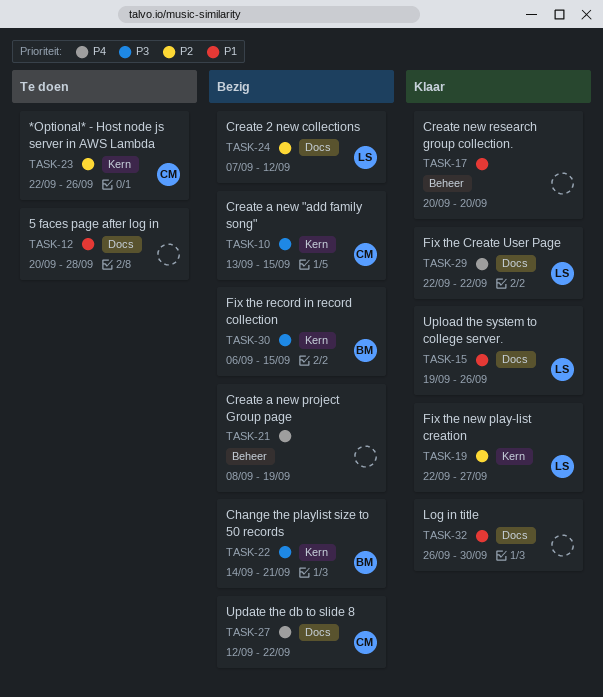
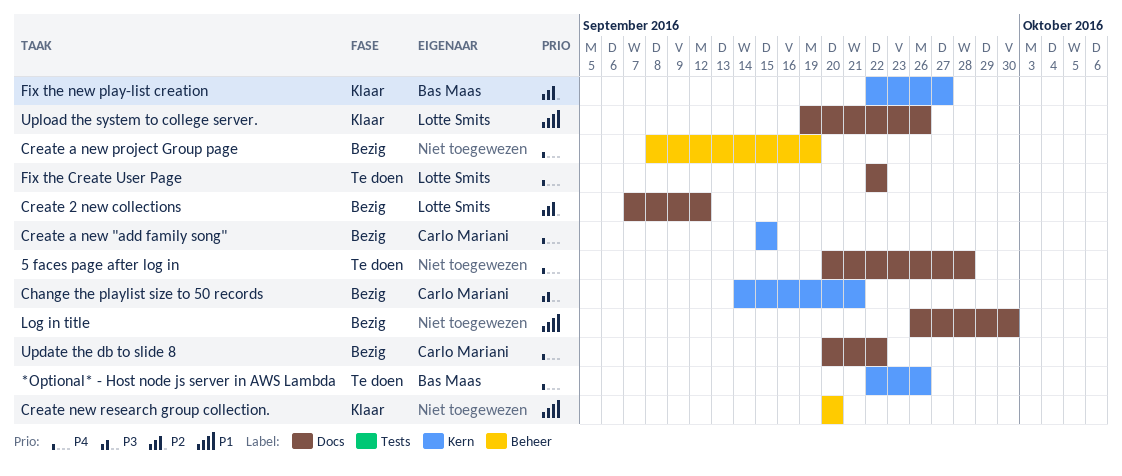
*Optional* - Host node js server in AWS Lambda, owner: Carlo Mariani -> Bas Maas
*Optional* - Host node js server in AWS Lambda, priority: P2 -> P4
5 faces page after log in, priority: P1 -> P4
Change the playlist size to 50 records, owner: Bas Maas -> Carlo Mariani
Create a new "add family song", priority: P3 -> P4
Create a new "add family song", start: Sep 13 -> Sep 15
Fix the Create User Page, status: Klaar -> Te doen
Fix the new play-list creation, owner: Lotte Smits -> Bas Maas
Fix the record in record collection: present -> none
Log in title, status: Klaar -> Bezig
Update the db to slide 8, start: Sep 12 -> Sep 20

